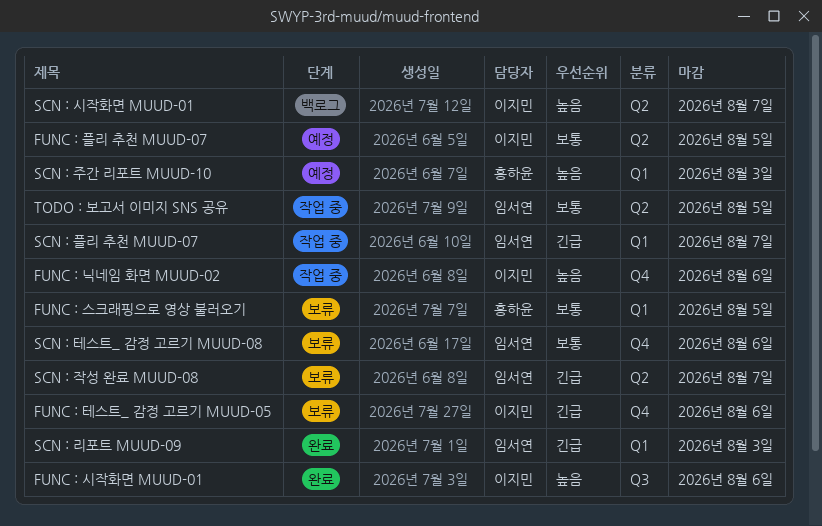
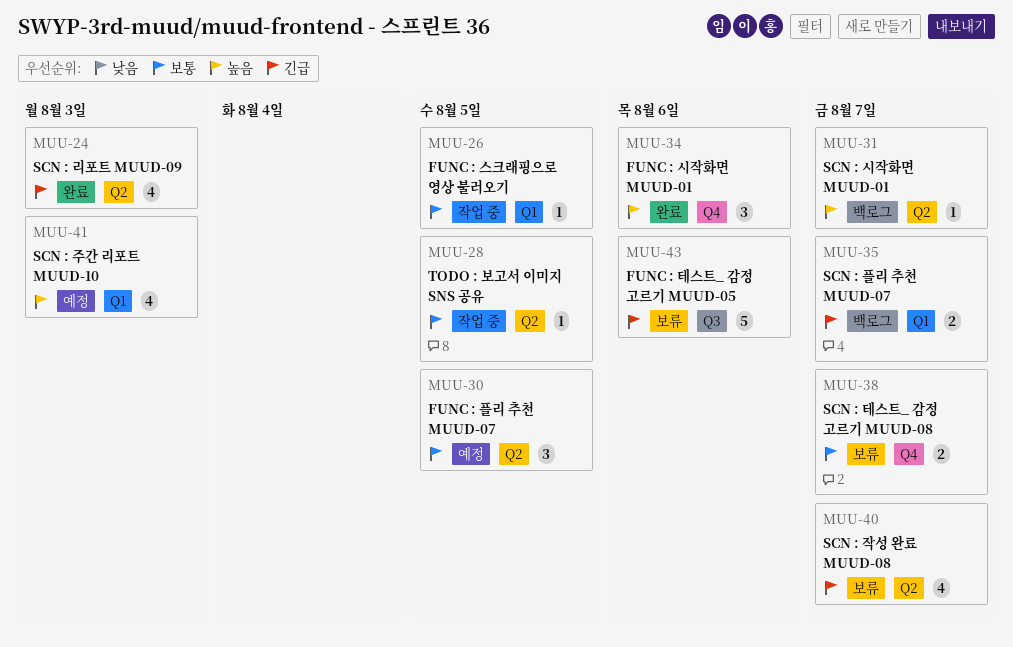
FUNC : 닉네임 화면 MUUD-02: present -> none
FUNC : 스크래핑으로 영상 불러오기, status: 보류 -> 작업 중
FUNC : 시작화면 MUUD-01, label: Q3 -> Q4
FUNC : 테스트_ 감정 고르기 MUUD-05, label: Q4 -> Q3
SCN : 리포트 MUUD-09, label: Q1 -> Q2
SCN : 테스트_ 감정 고르기 MUUD-08, due: Aug 6 -> Aug 7
SCN : 플리 추천 MUUD-07, status: 작업 중 -> 백로그

